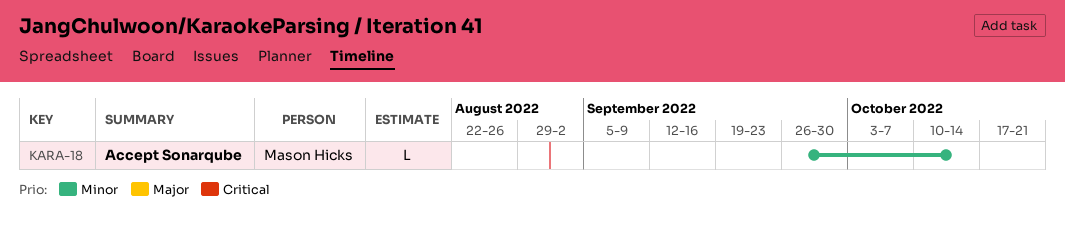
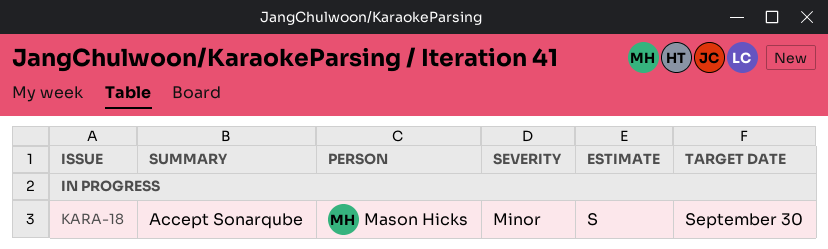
KARA-18, estimate: L -> S
KARA-18, due: Oct 14 -> Sep 30

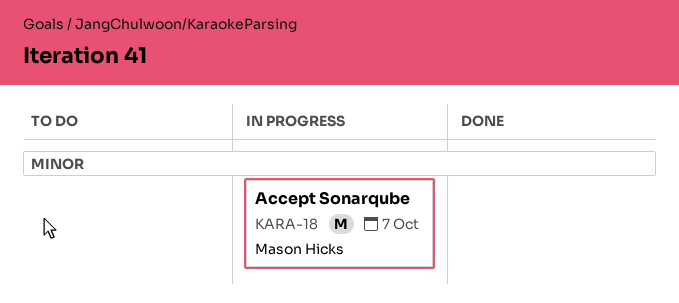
KARA-18, estimate: S -> M
KARA-18, due: Sep 30 -> Oct 7

